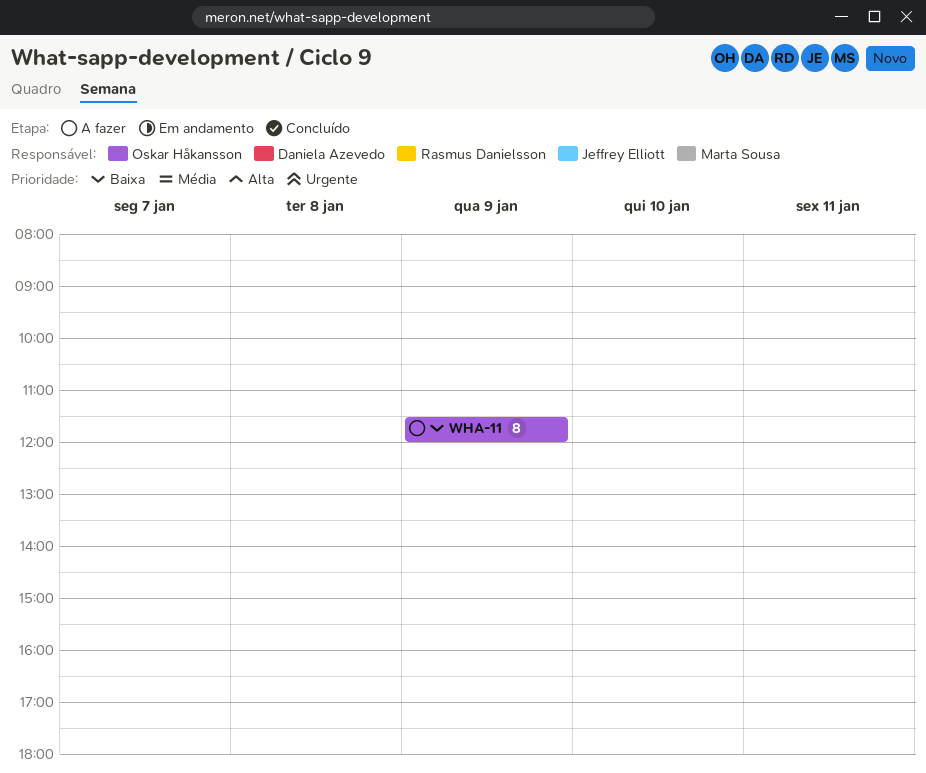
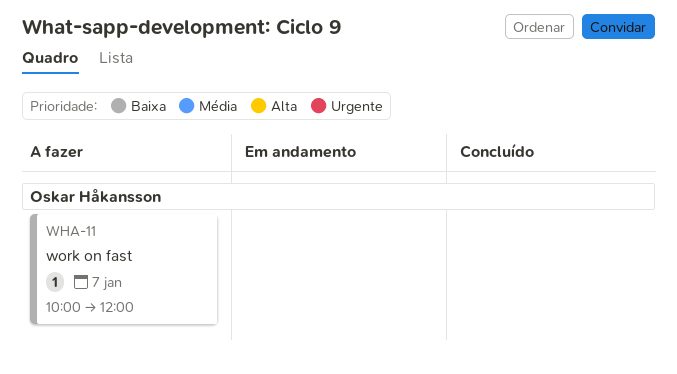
WHA-11, estimate: 8 -> 1
WHA-11, day: Jan 9 -> Jan 7
WHA-11, begins: 11:30 -> 10:00

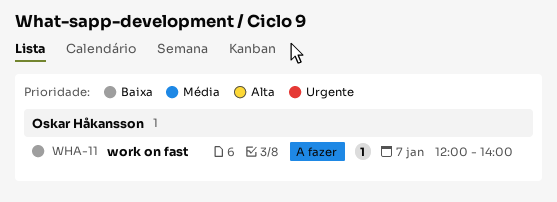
WHA-11, begins: 10:00 -> 12:00
WHA-11, ends: 12:00 -> 14:00

